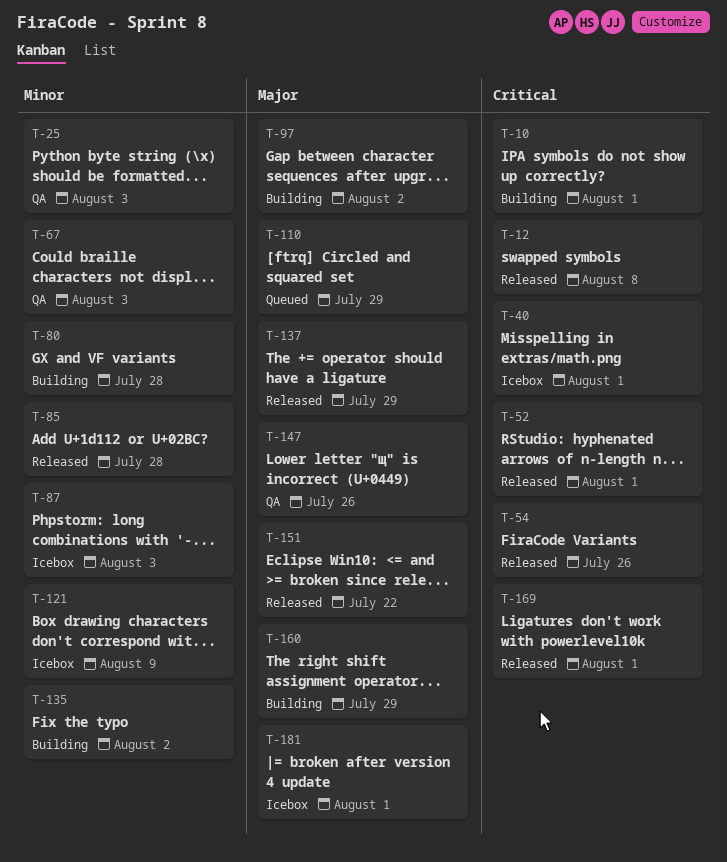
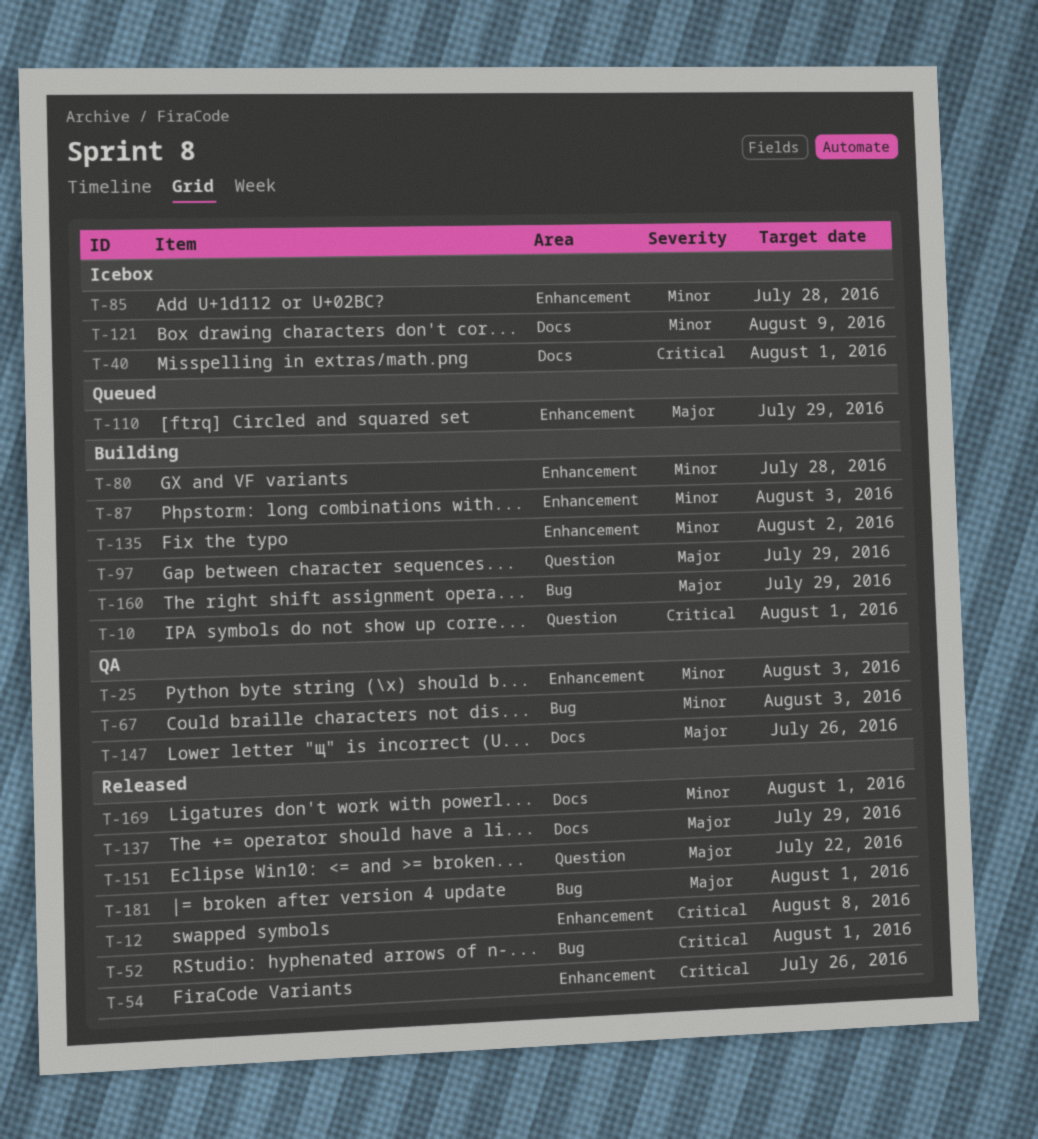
T-85, status: Released -> Icebox
T-87, status: Icebox -> Building
T-97, due: Aug 2 -> Jul 29
T-169, priority: Critical -> Minor
T-181, status: Icebox -> Released

